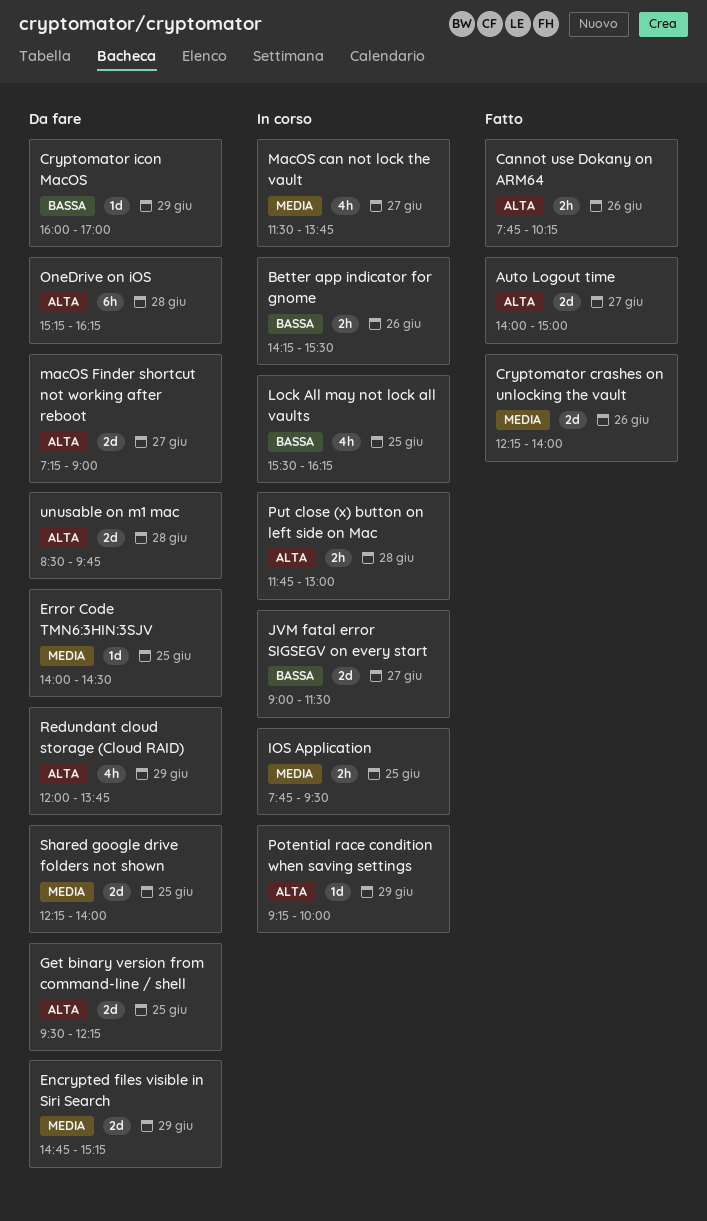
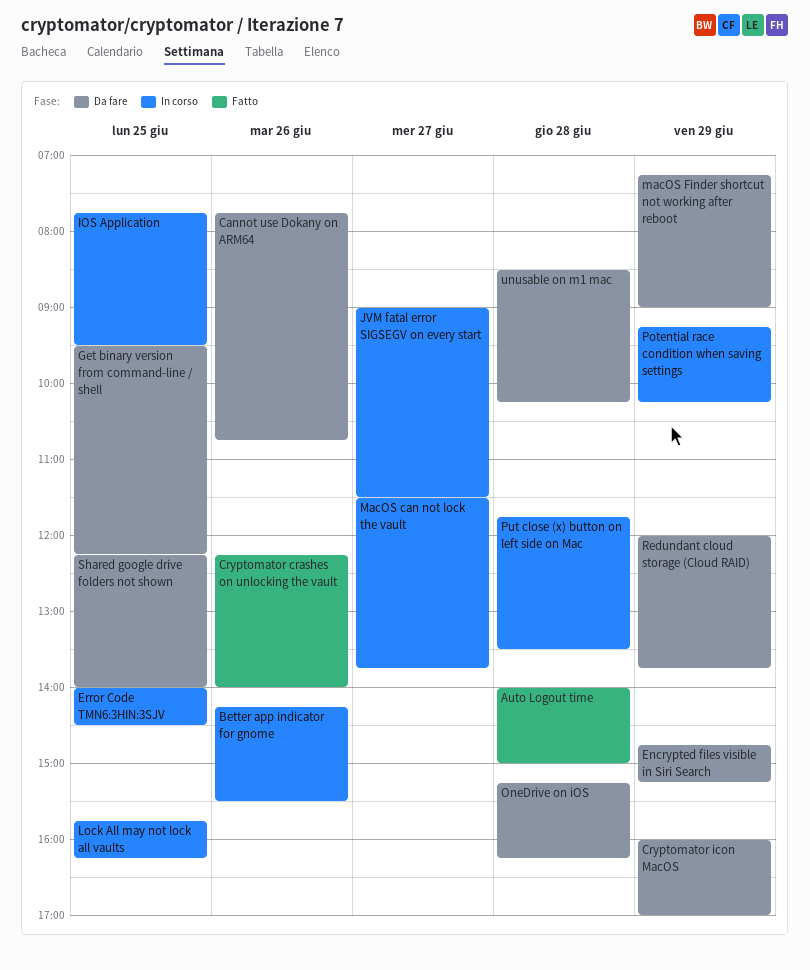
Auto Logout time, day: Jun 27 -> Jun 28
Cannot use Dokany on ARM64, status: Fatto -> Da fare
Cannot use Dokany on ARM64, ends: 10:15 -> 10:45
Error Code TMN6:3HIN:3SJV, status: Da fare -> In corso
Lock All may not lock all vaults, begins: 15:30 -> 15:45
macOS Finder shortcut not working after reboot, day: Jun 27 -> Jun 29
Potential race condition when saving settings, ends: 10:00 -> 10:15
Put close (x) button on left side on Mac, ends: 13:00 -> 13:30
unusable on m1 mac, ends: 09:45 -> 10:15

